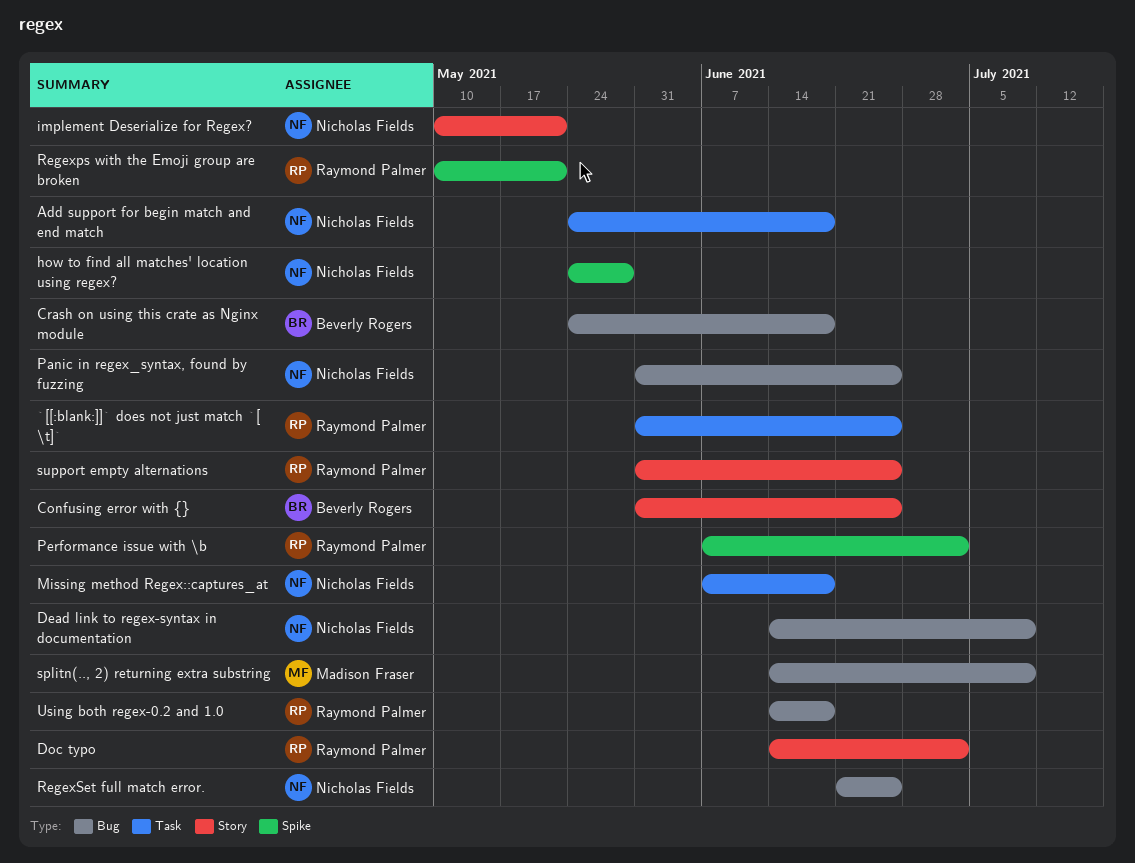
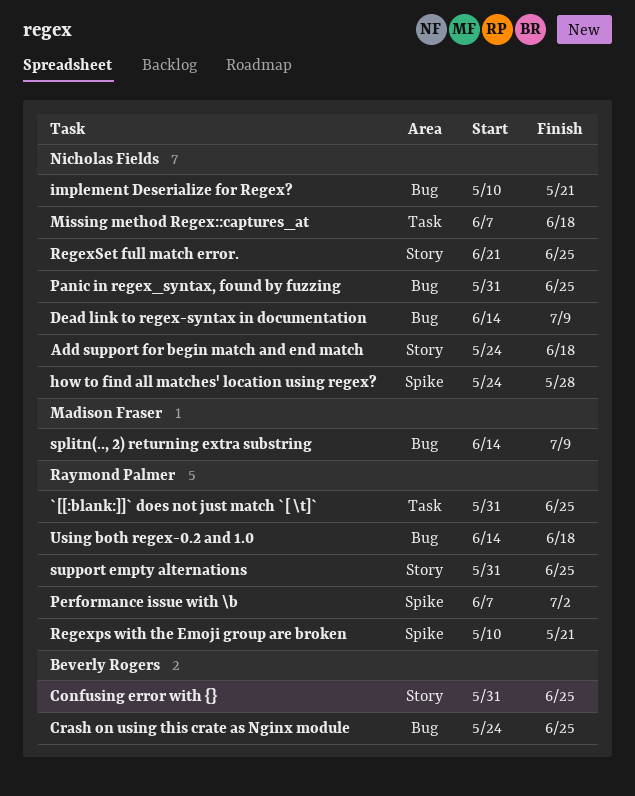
Add support for begin match and end match, label: Task -> Story
Crash on using this crate as Nginx module, due: Jun 18 -> Jun 25
Doc typo: present -> none
implement Deserialize for Regex?, label: Story -> Bug
RegexSet full match error., label: Bug -> Story

